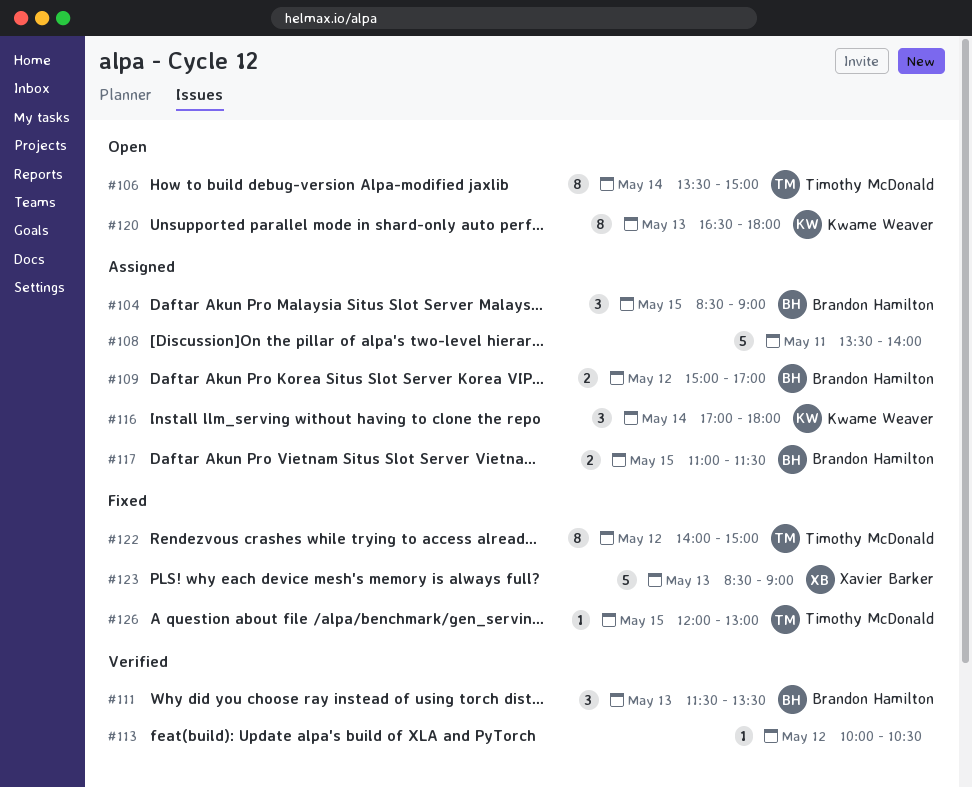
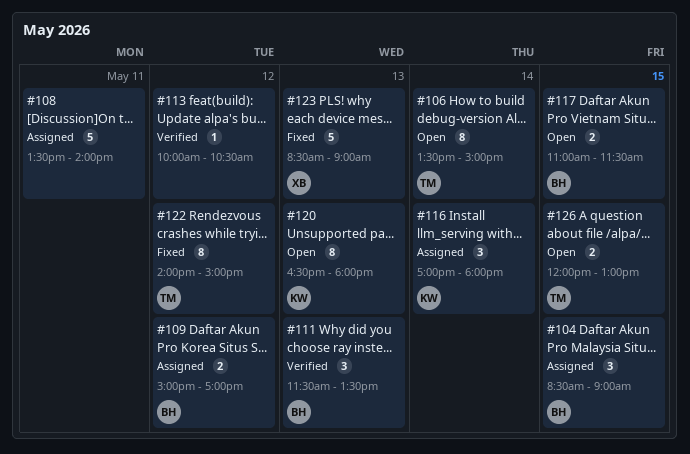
#117, status: Assigned -> Open
#126, status: Fixed -> Open
#126, estimate: 1 -> 2

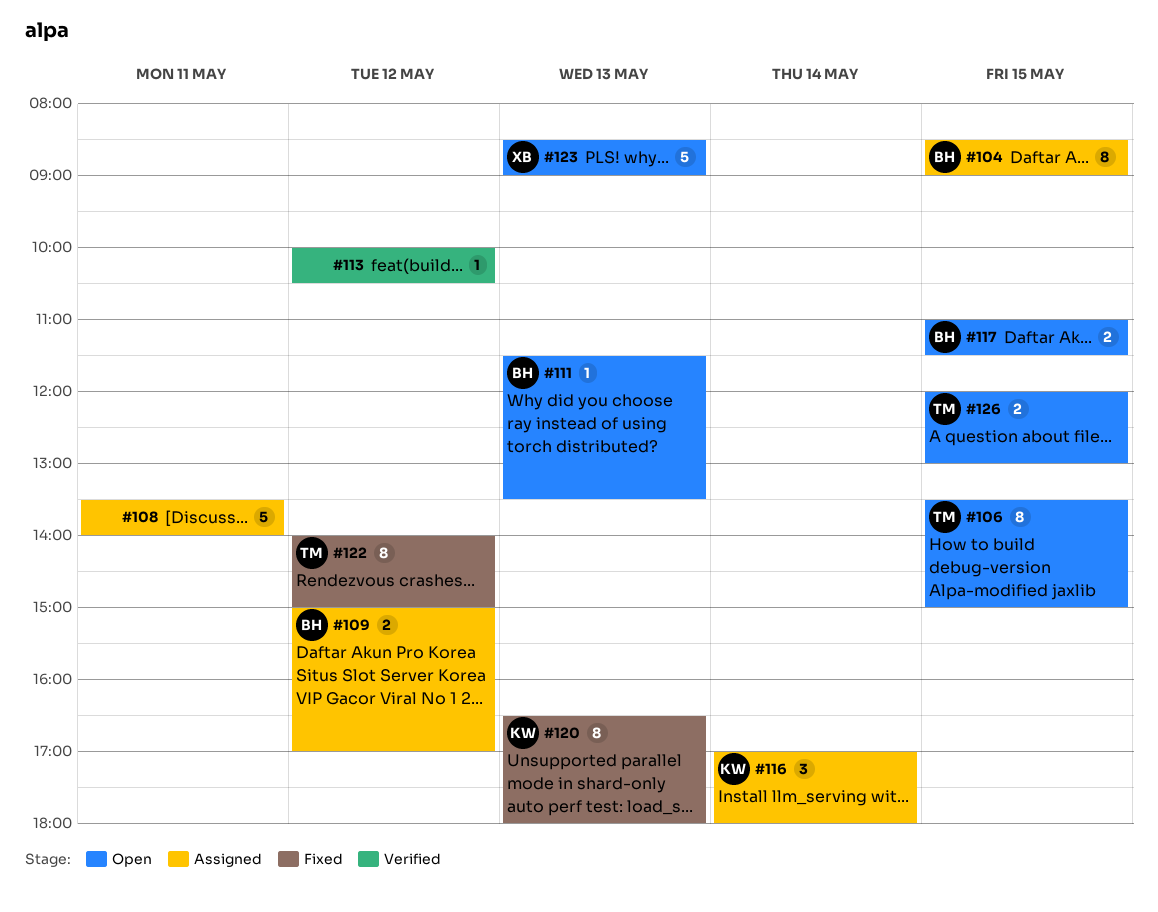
#104, estimate: 3 -> 8
#106, day: May 14 -> May 15
#111, status: Verified -> Open
#111, estimate: 3 -> 1
#120, status: Open -> Fixed
#123, status: Fixed -> Open

